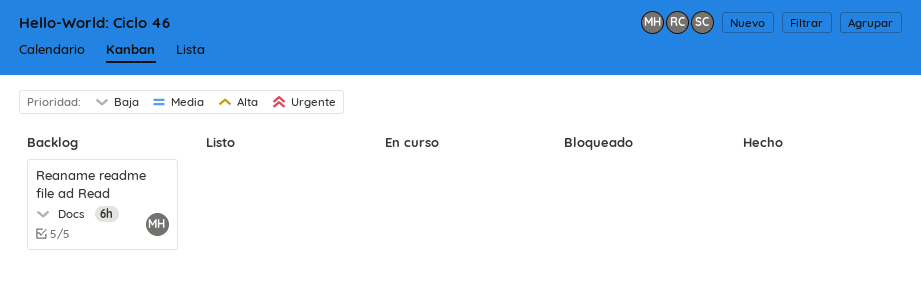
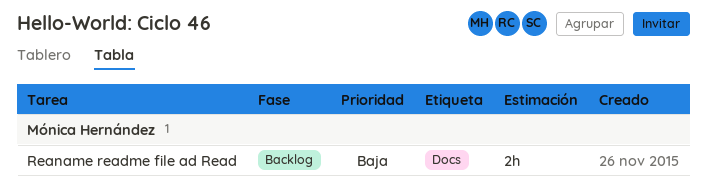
Reaname readme file ad Read, estimate: 6h -> 2h

